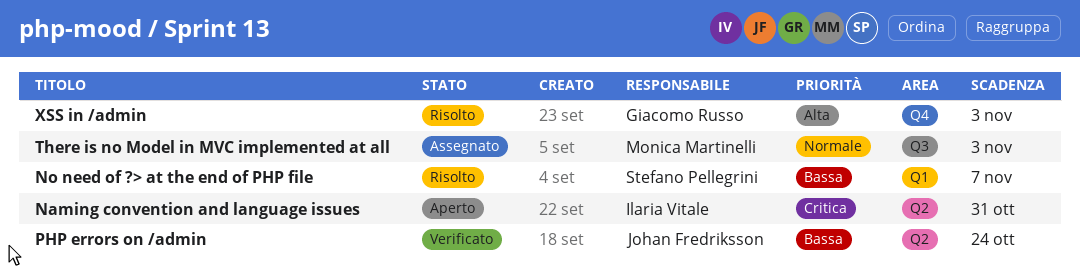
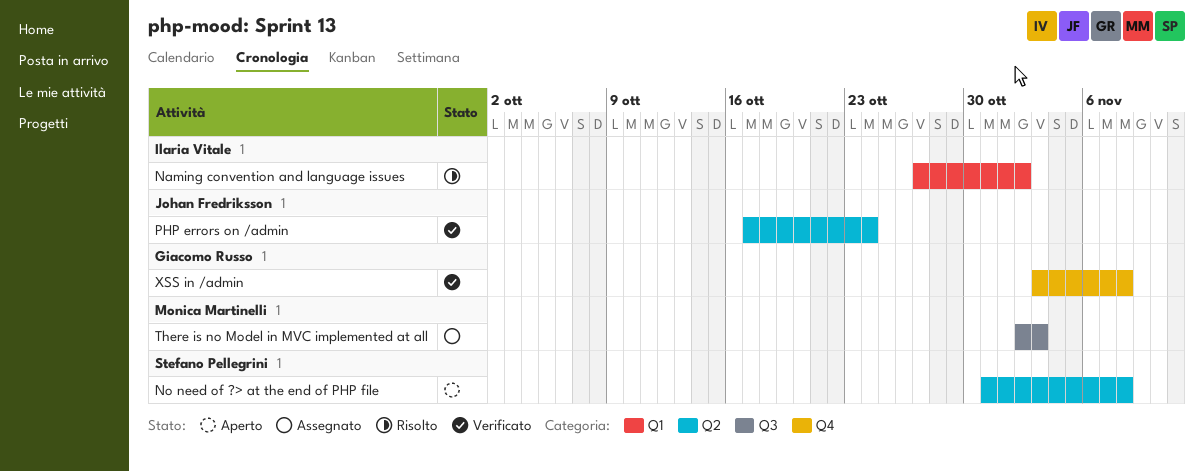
Naming convention and language issues, status: Aperto -> Risolto
Naming convention and language issues, label: Q2 -> Q1
Naming convention and language issues, due: Oct 31 -> Nov 2
No need of ?> at the end of PHP file, status: Risolto -> Aperto
No need of ?> at the end of PHP file, label: Q1 -> Q2
No need of ?> at the end of PHP file, due: Nov 7 -> Nov 8
XSS in /admin, status: Risolto -> Verificato
XSS in /admin, due: Nov 3 -> Nov 8

